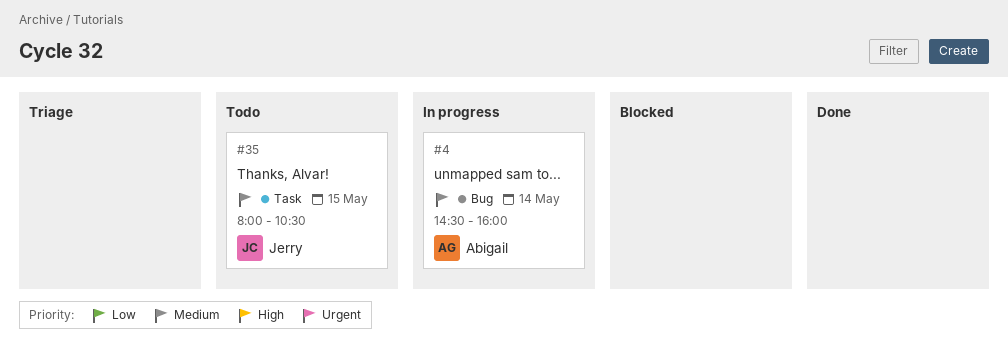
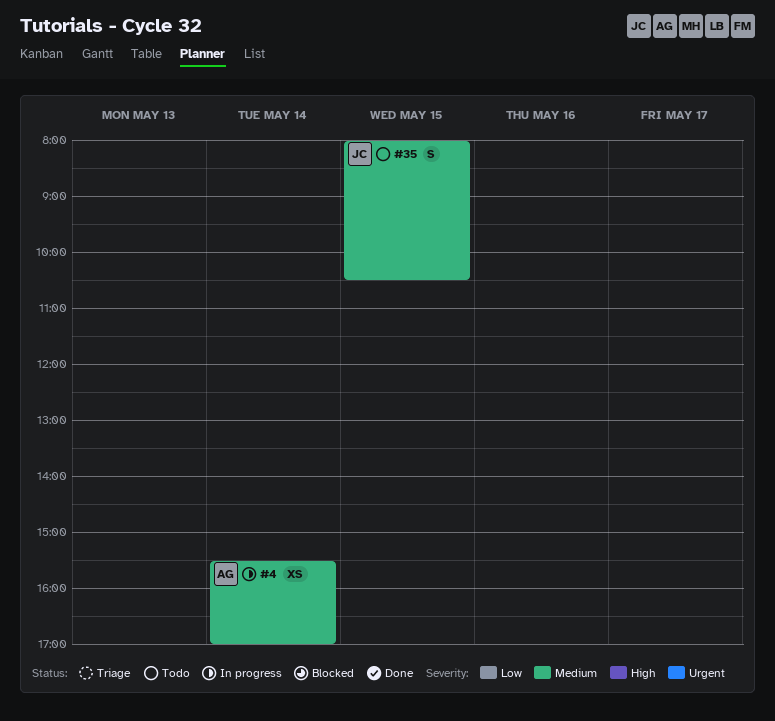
#4, begins: 14:30 -> 15:30
#4, ends: 16:00 -> 17:00

